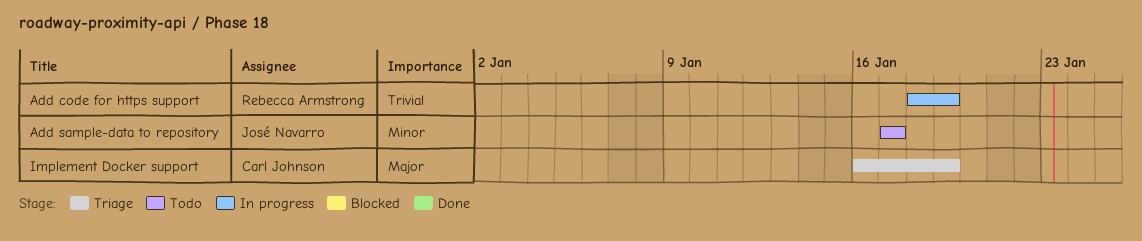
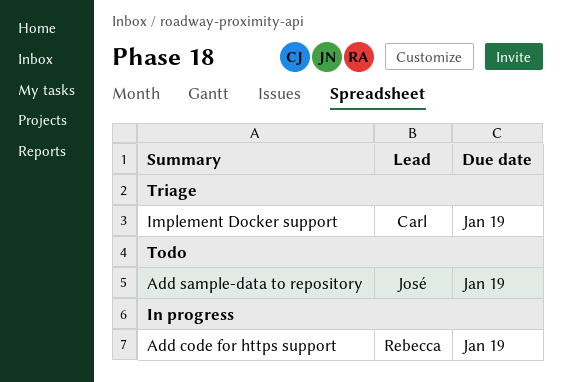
Add sample-data to repository, due: Jan 17 -> Jan 19

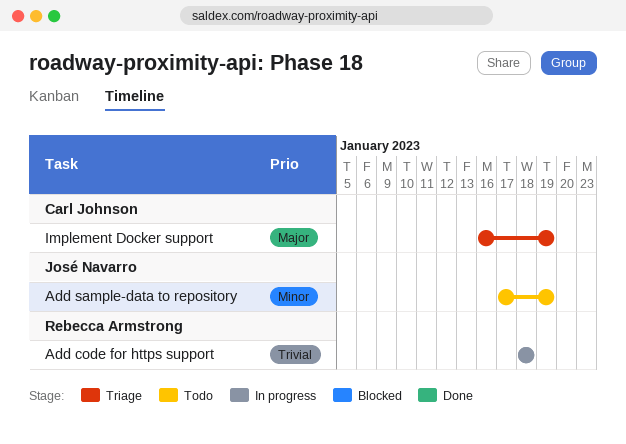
Add code for https support, due: Jan 19 -> Jan 18

